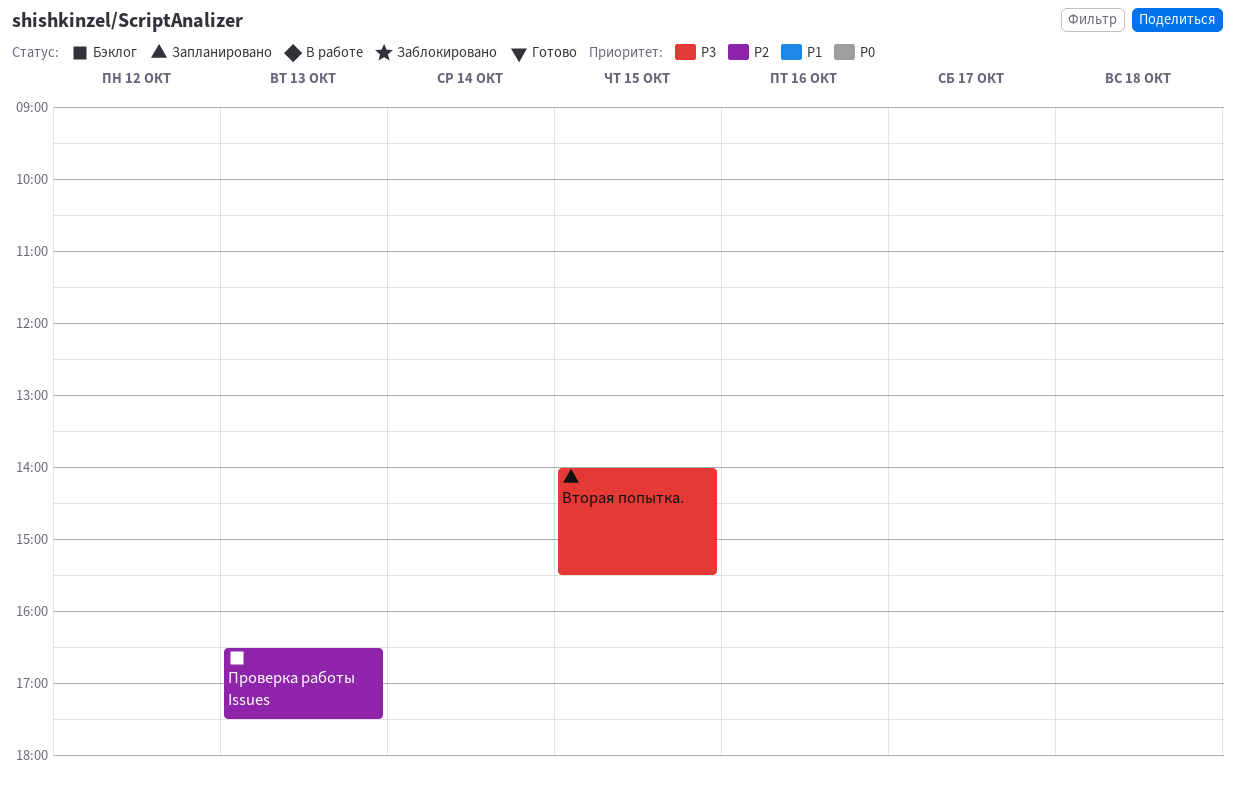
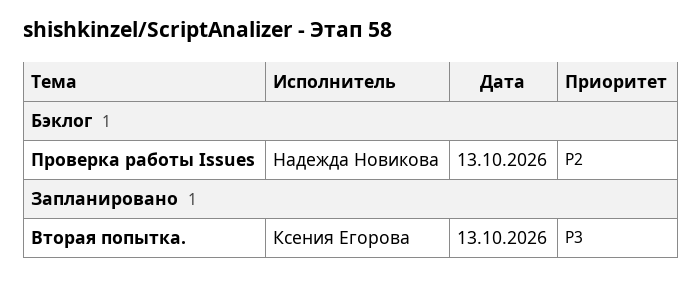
Вторая попытка., day: Oct 15 -> Oct 13

